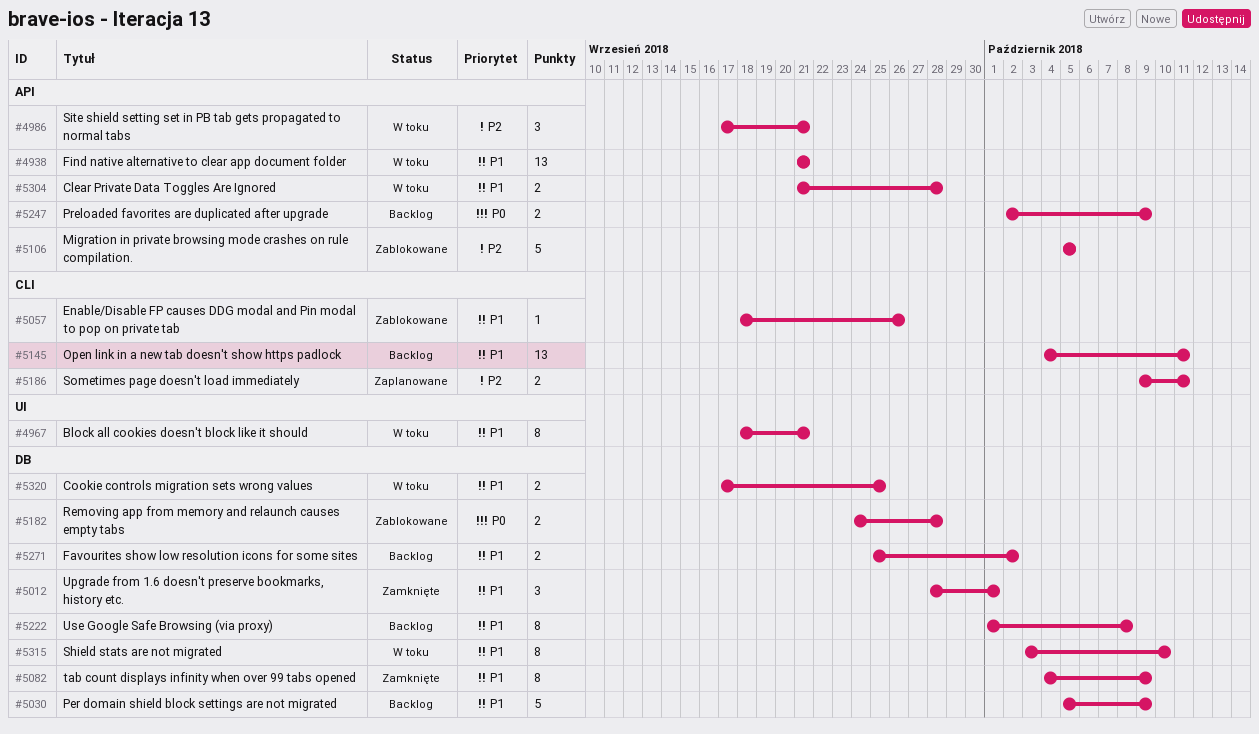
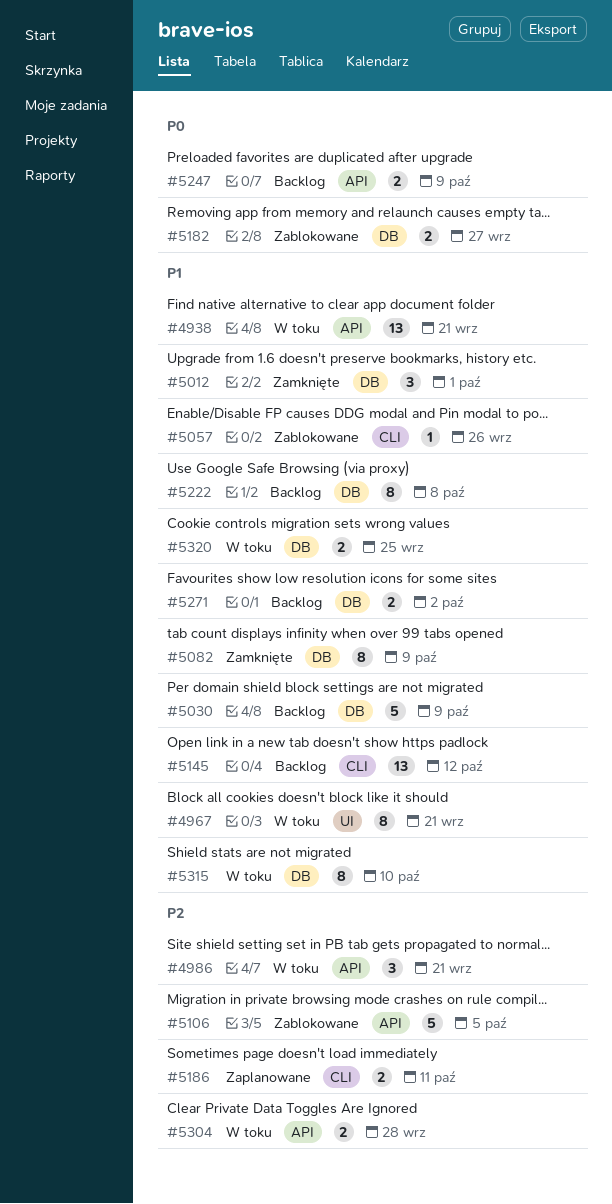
#5145, due: Oct 11 -> Oct 12
#5182, due: Sep 28 -> Sep 27
#5304, priority: P1 -> P2

